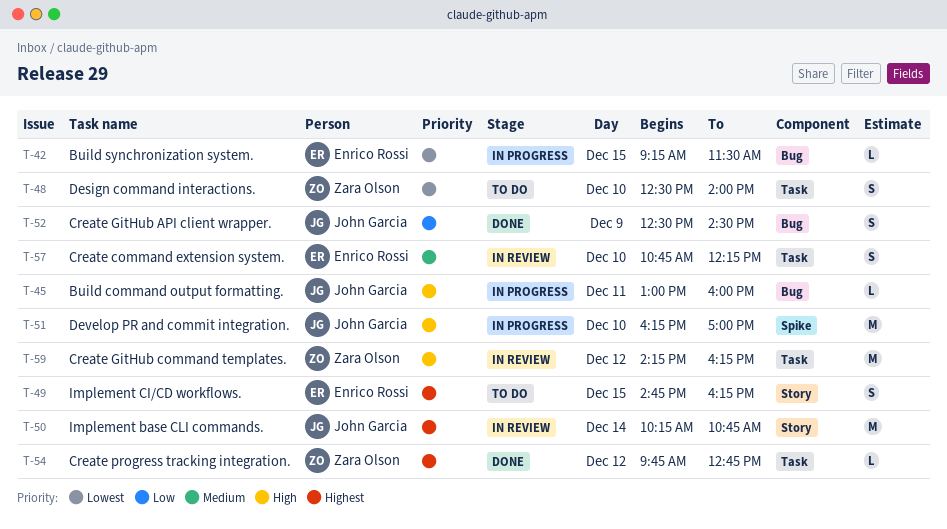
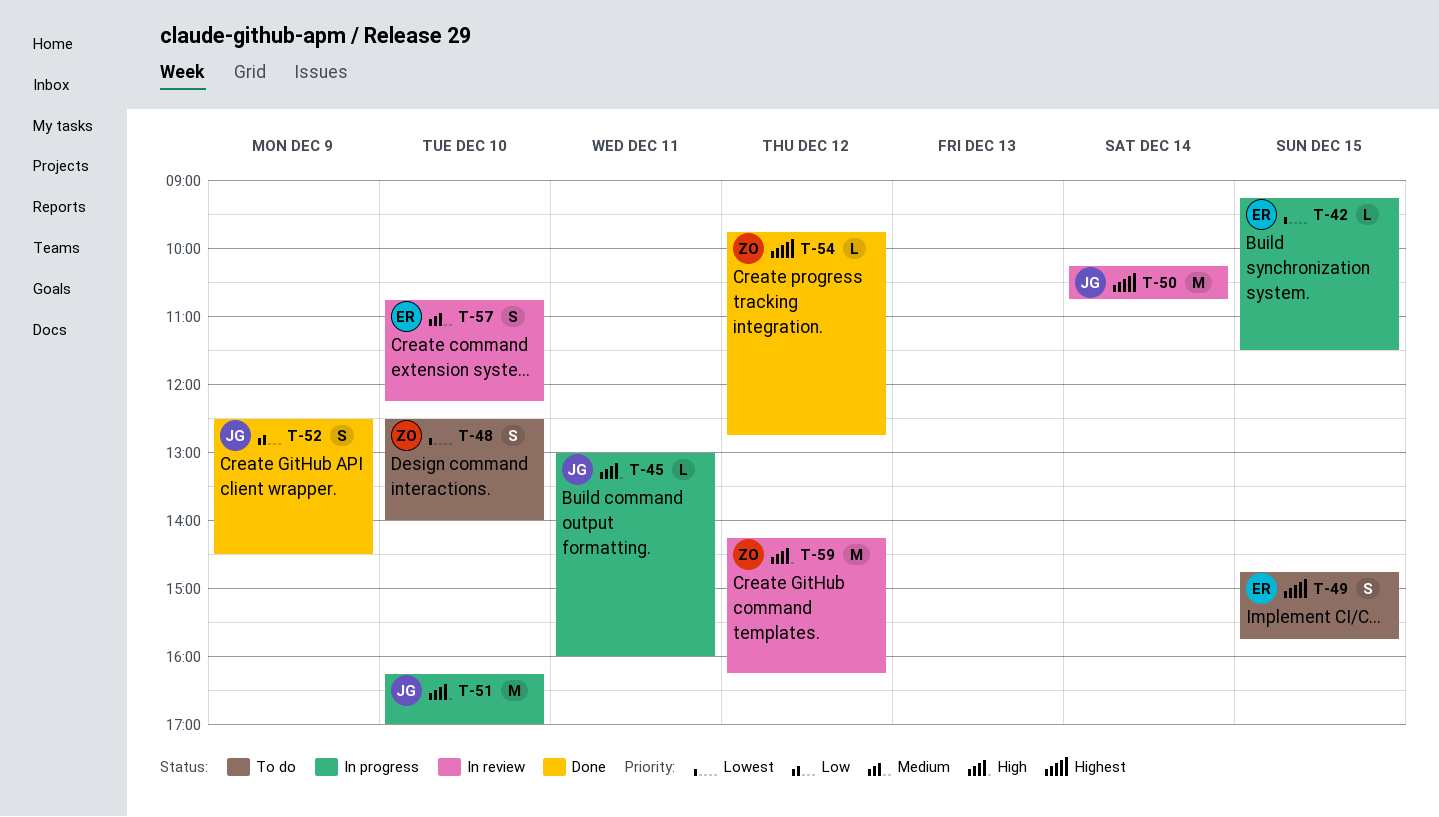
T-49, ends: 16:15 -> 15:45

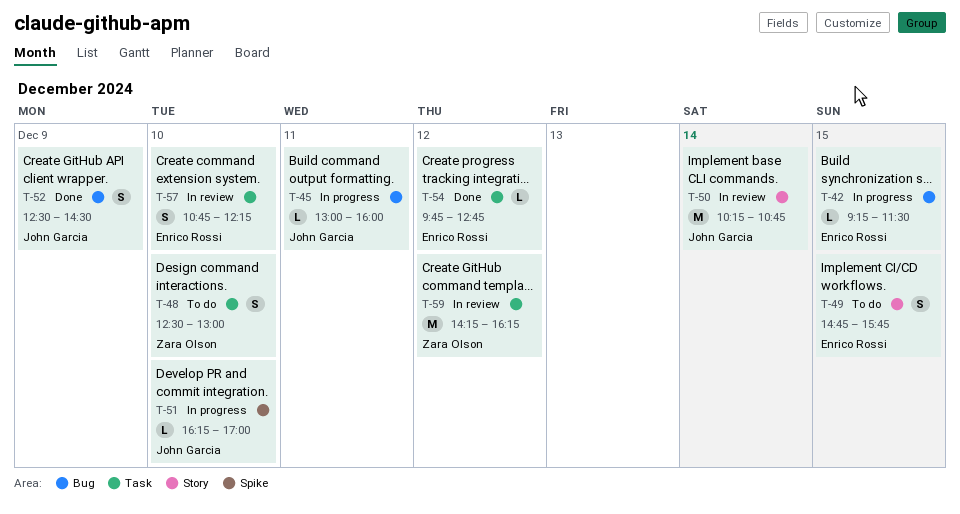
T-48, ends: 14:00 -> 13:00
T-51, estimate: M -> L
T-54, owner: Zara Olson -> Enrico Rossi

